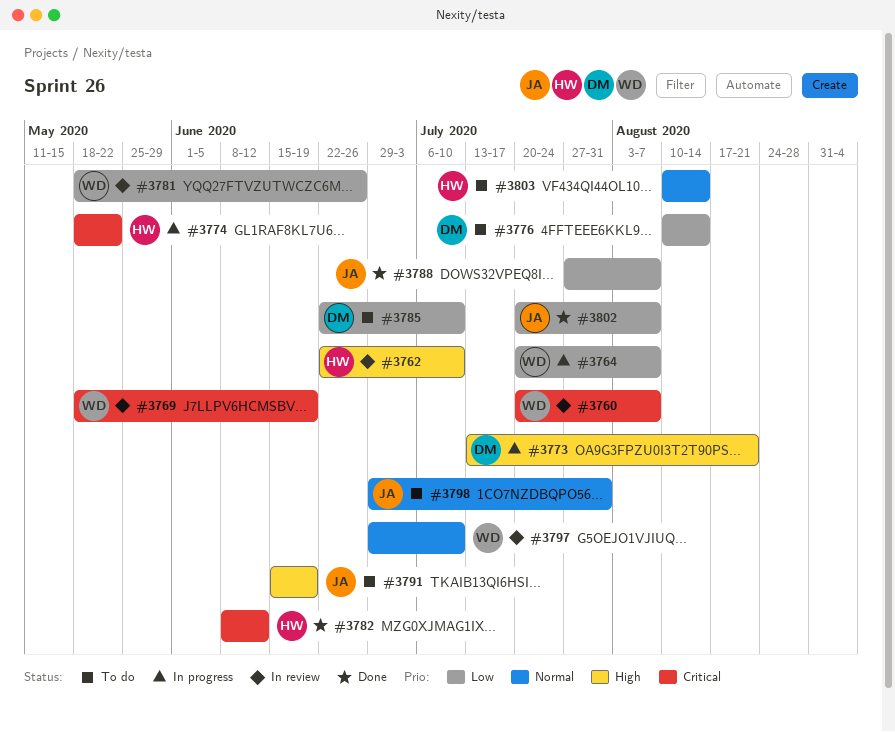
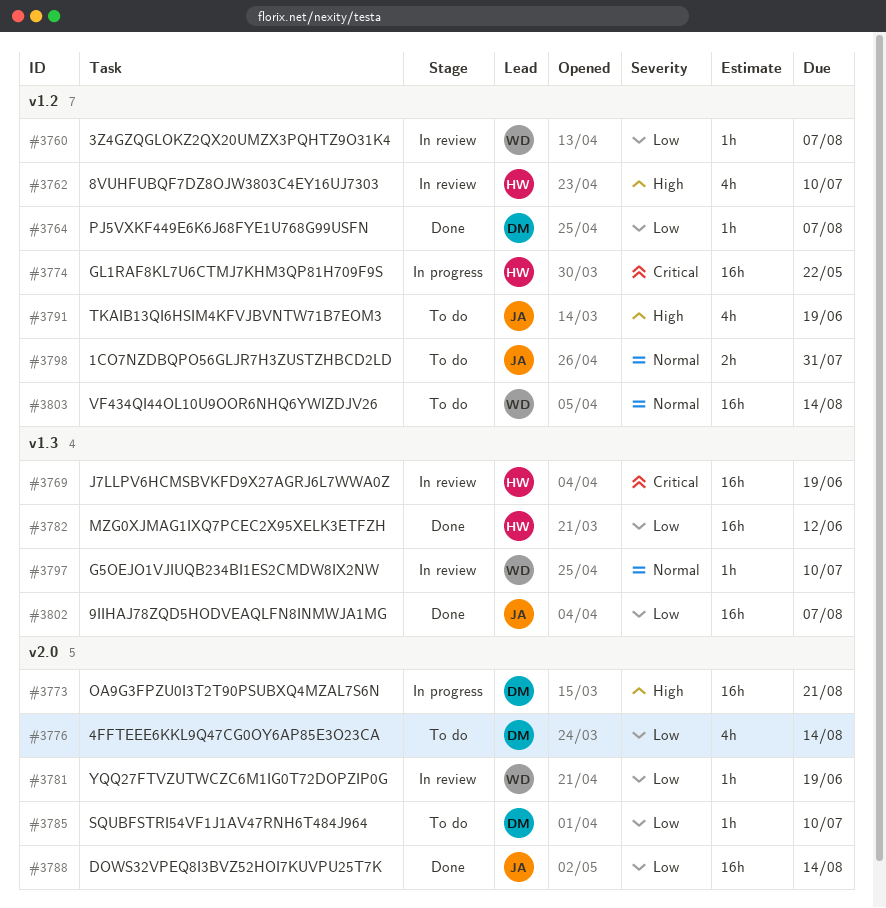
#3760, priority: Critical -> Low
#3764, status: In progress -> Done
#3764, owner: WD -> DM
#3769, owner: WD -> HW
#3781, due: Jun 26 -> Jun 19
#3782, priority: Critical -> Low
#3788, due: Aug 7 -> Aug 14
#3803, owner: HW -> WD

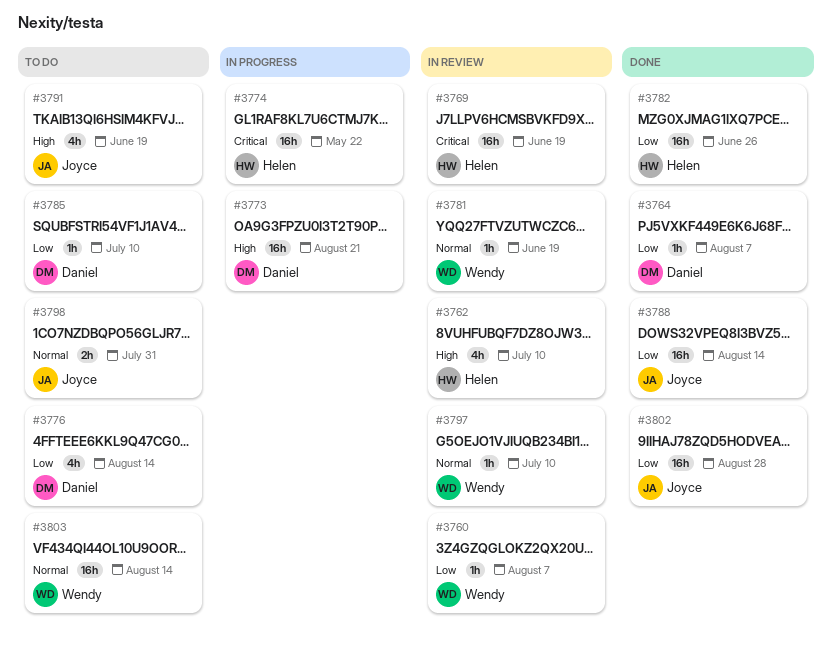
#3781, priority: Low -> Normal
#3782, due: Jun 12 -> Jun 26
#3802, due: Aug 7 -> Aug 28

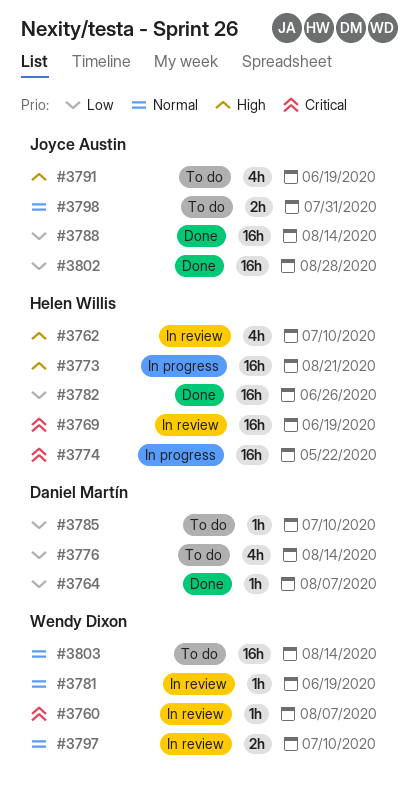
#3760, priority: Low -> Critical
#3773, owner: Daniel Martín -> Helen Willis
#3797, estimate: 1h -> 2h

